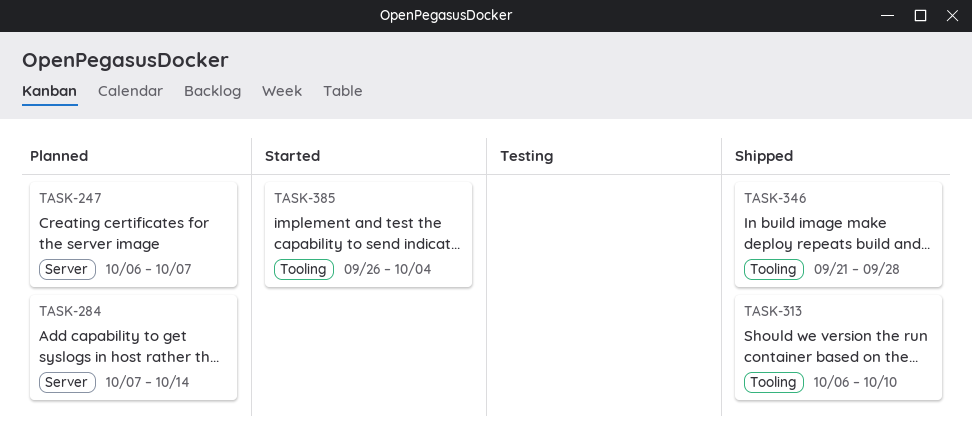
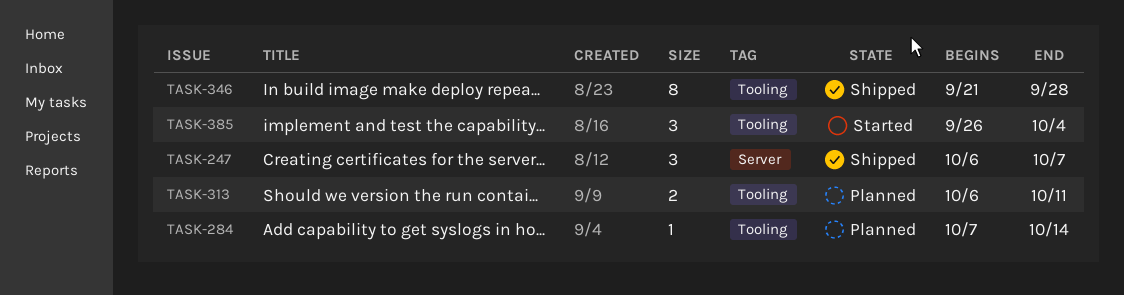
TASK-247, status: Planned -> Shipped
TASK-284, label: Server -> Tooling
TASK-313, status: Shipped -> Planned
TASK-313, due: Oct 10 -> Oct 11

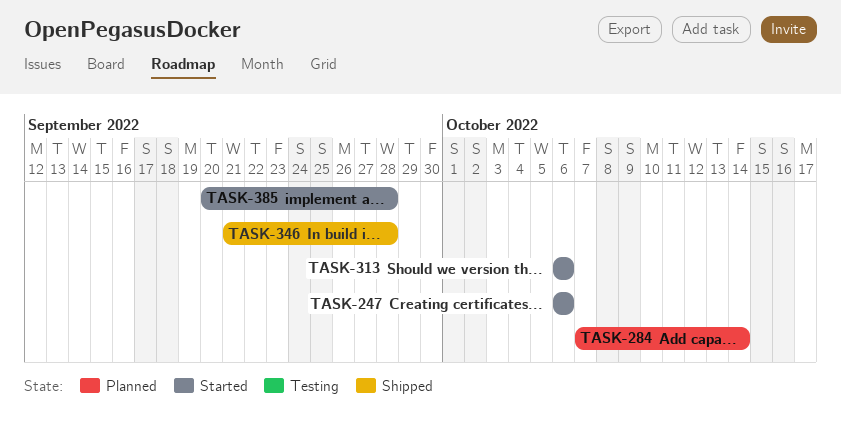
TASK-247, status: Shipped -> Started
TASK-247, due: Oct 7 -> Oct 6
TASK-313, status: Planned -> Started
TASK-313, due: Oct 11 -> Oct 6
TASK-385, start: Sep 26 -> Sep 20
TASK-385, due: Oct 4 -> Sep 28

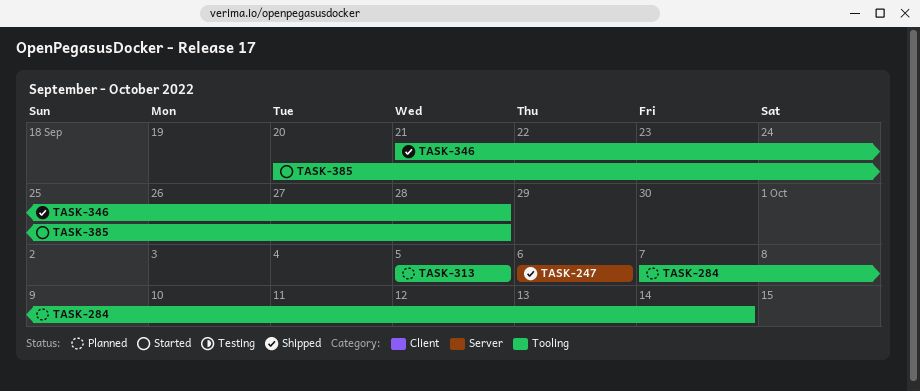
TASK-247, status: Started -> Shipped
TASK-313, status: Started -> Planned
TASK-313, start: Oct 6 -> Oct 5
TASK-313, due: Oct 6 -> Oct 5

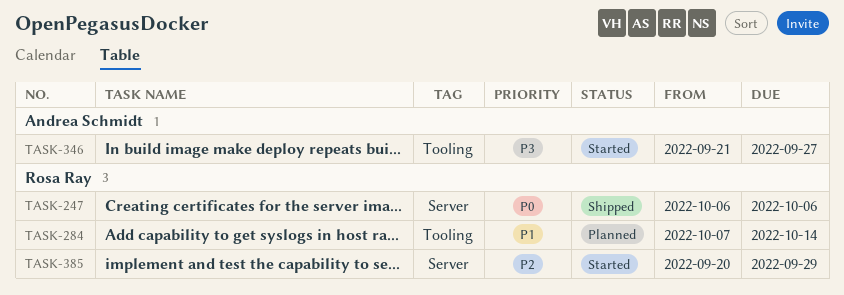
TASK-313: present -> none
TASK-346, status: Shipped -> Started
TASK-346, due: Sep 28 -> Sep 27
TASK-385, label: Tooling -> Server
TASK-385, due: Sep 28 -> Sep 29

